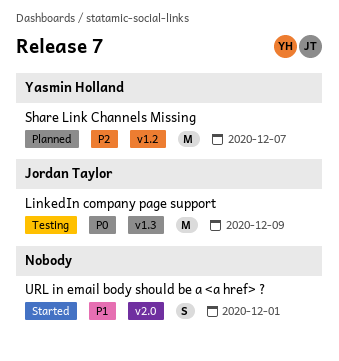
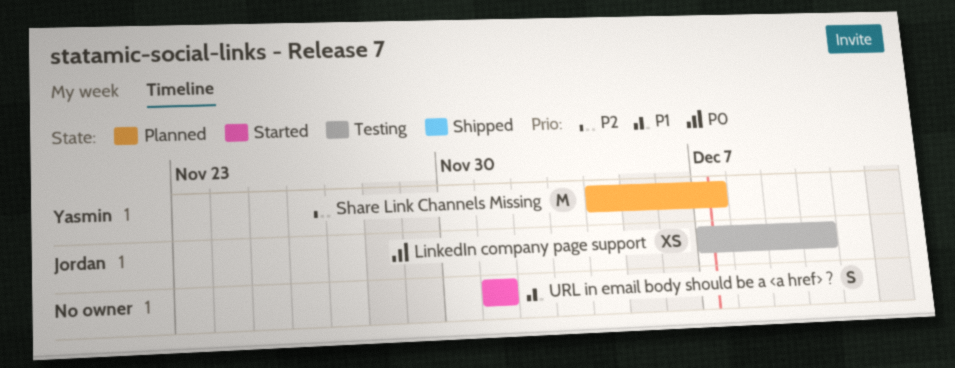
LinkedIn company page support, estimate: M -> XS
LinkedIn company page support, due: Dec 9 -> Dec 10

